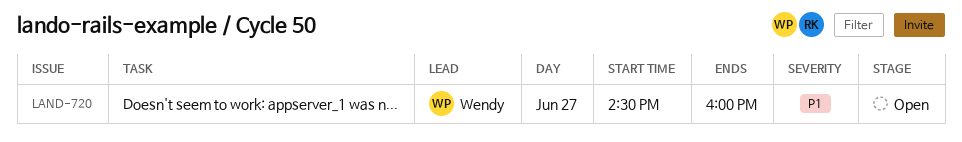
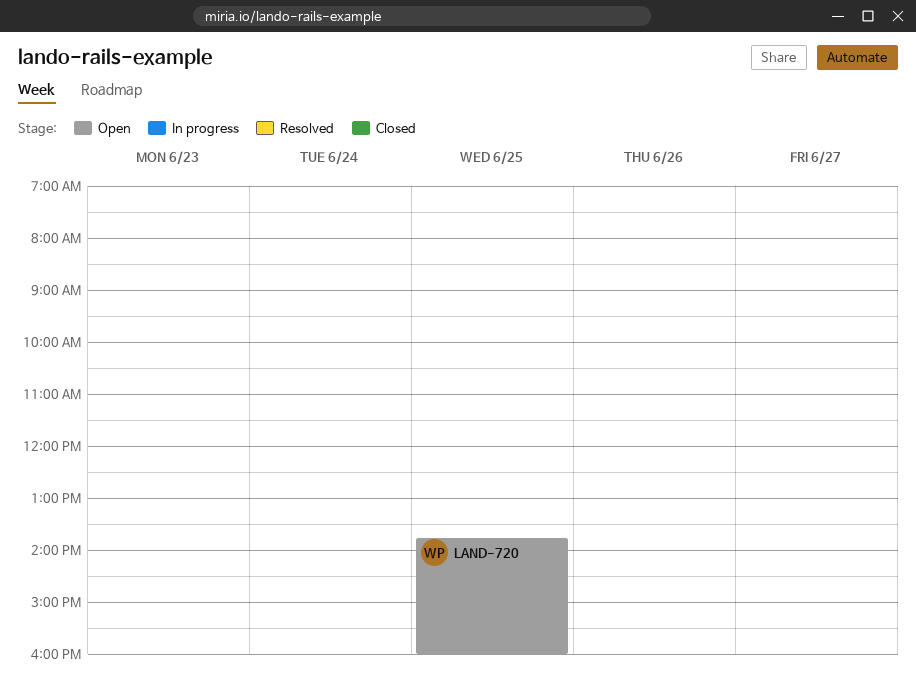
LAND-720, day: Jun 27 -> Jun 25
LAND-720, begins: 14:30 -> 13:45

